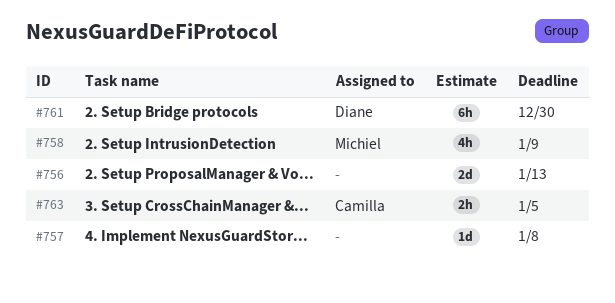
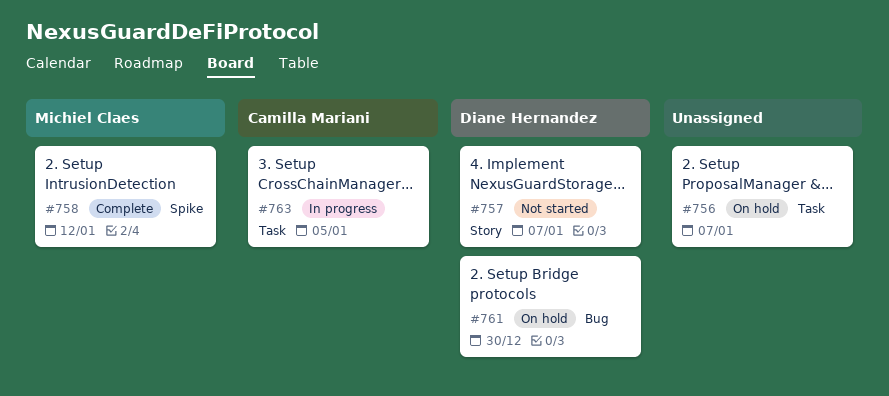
#756, due: Jan 13 -> Jan 7
#757, owner: none -> Diane Hernandez
#757, due: Jan 8 -> Jan 7
#758, due: Jan 9 -> Jan 12

